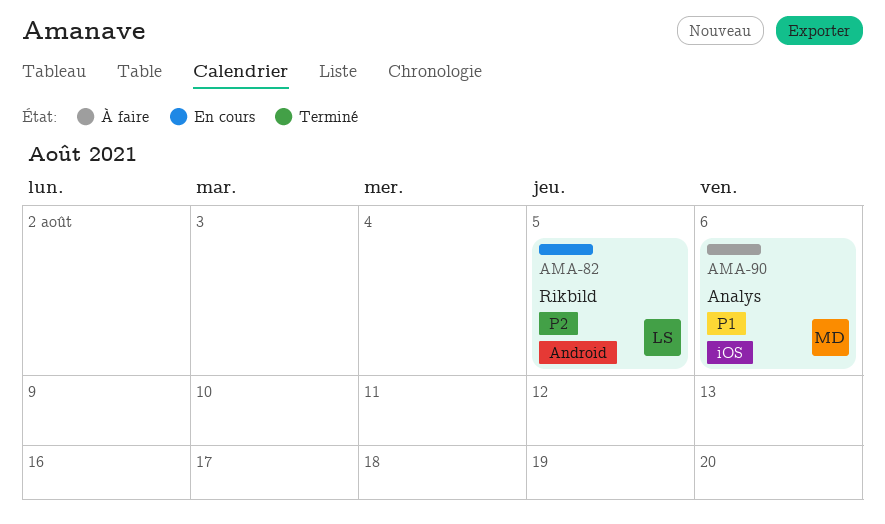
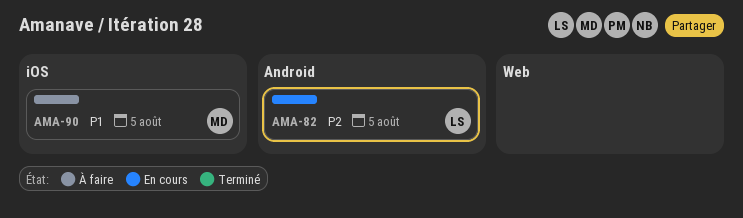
AMA-90, due: Aug 6 -> Aug 5

